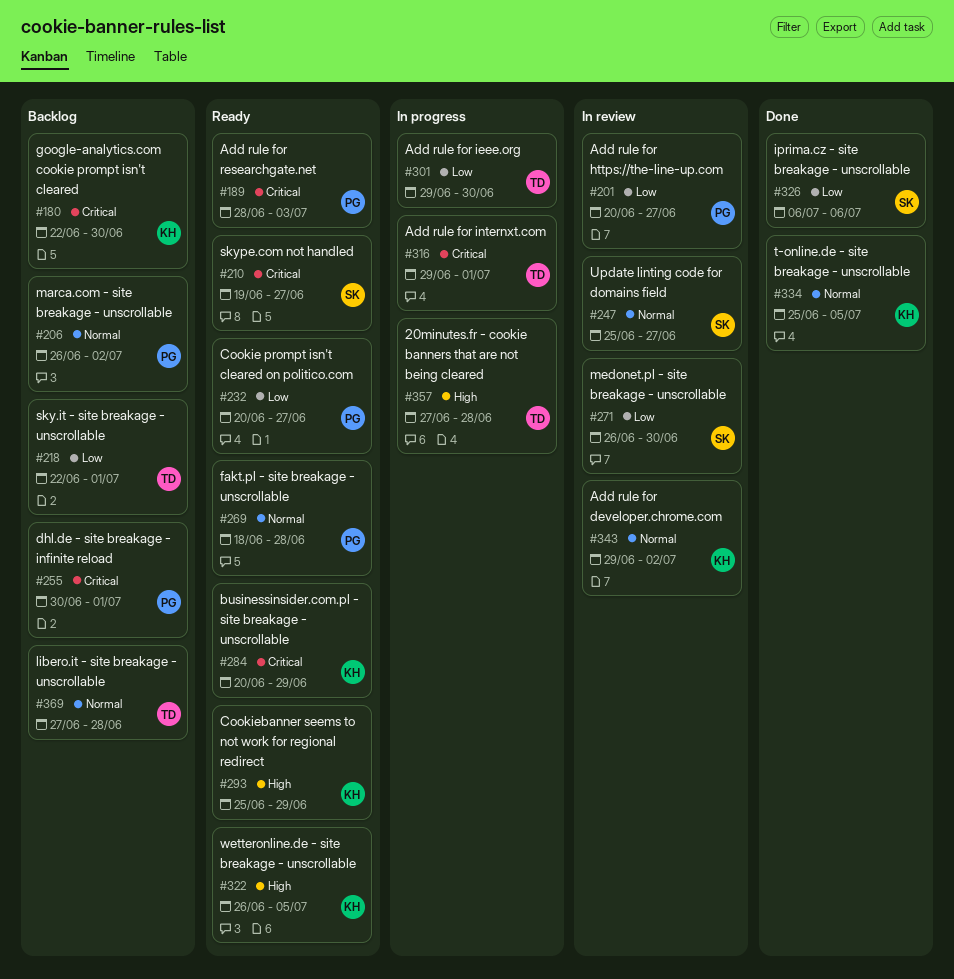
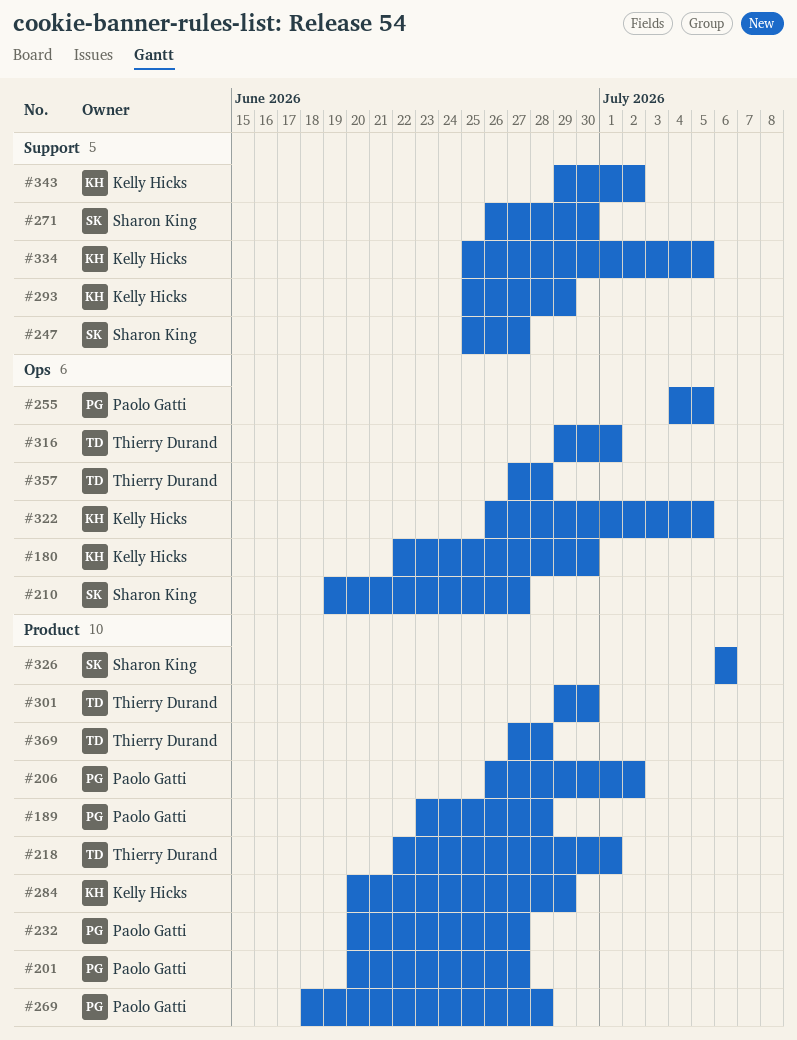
#189, start: Jun 28 -> Jun 23
#189, due: Jul 3 -> Jun 28
#255, start: Jun 30 -> Jul 4
#255, due: Jul 1 -> Jul 5

